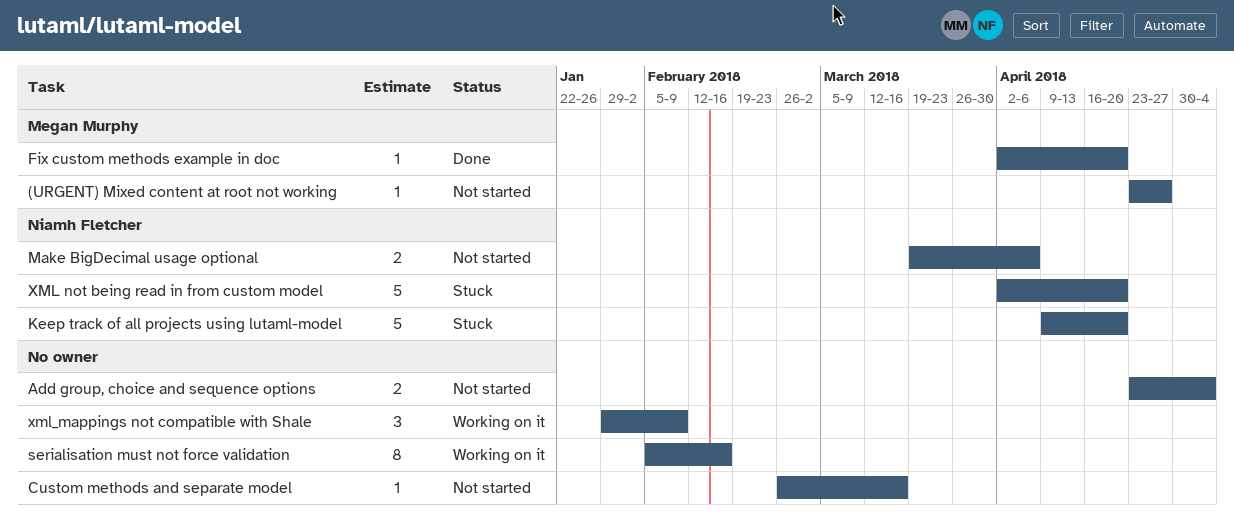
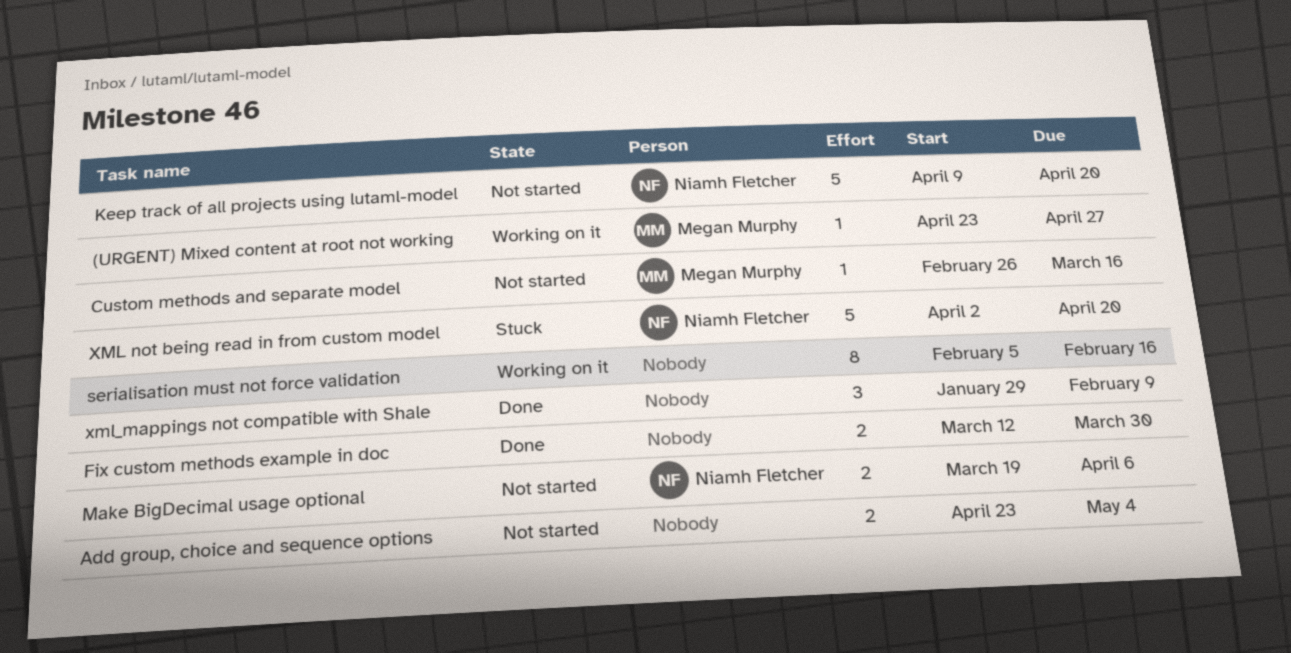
(URGENT) Mixed content at root not working, status: Not started -> Working on it
Custom methods and separate model, owner: none -> Megan Murphy
Fix custom methods example in doc, owner: Megan Murphy -> none
Fix custom methods example in doc, estimate: 1 -> 2
Fix custom methods example in doc, start: Apr 2 -> Mar 12
Fix custom methods example in doc, due: Apr 20 -> Mar 30
Keep track of all projects using lutaml-model, status: Stuck -> Not started
xml_mappings not compatible with Shale, status: Working on it -> Done

